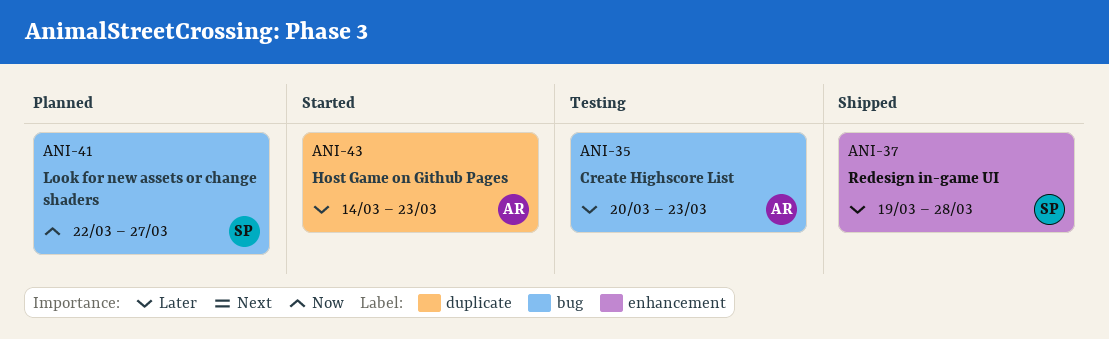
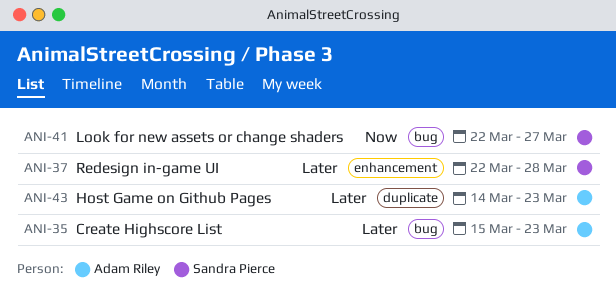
ANI-35, start: Mar 20 -> Mar 15
ANI-37, start: Mar 19 -> Mar 22

